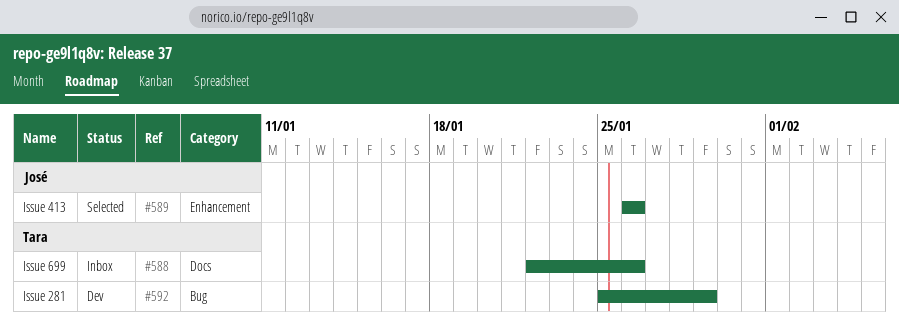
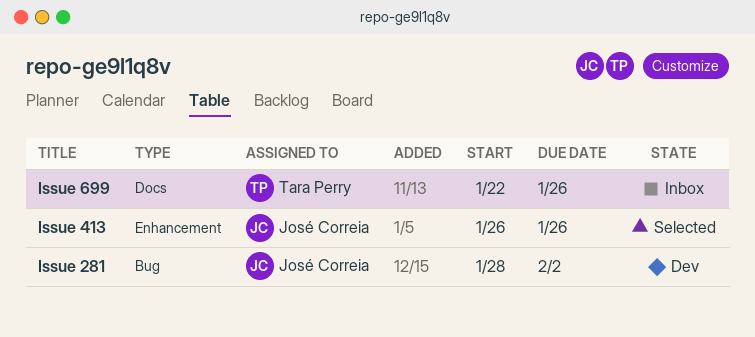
Issue 281, owner: Tara Perry -> José Correia
Issue 281, start: Jan 25 -> Jan 28
Issue 281, due: Jan 29 -> Feb 2

